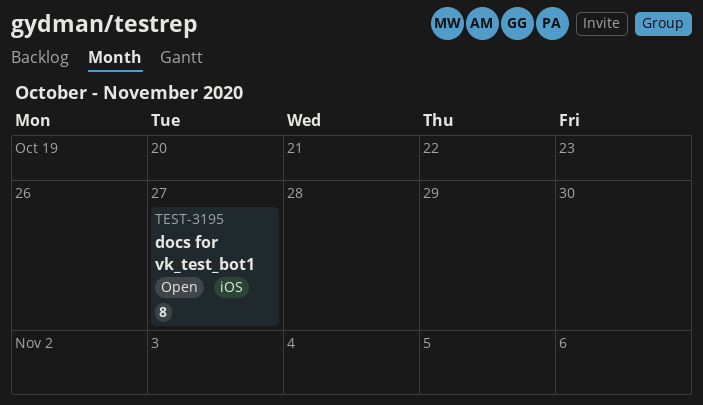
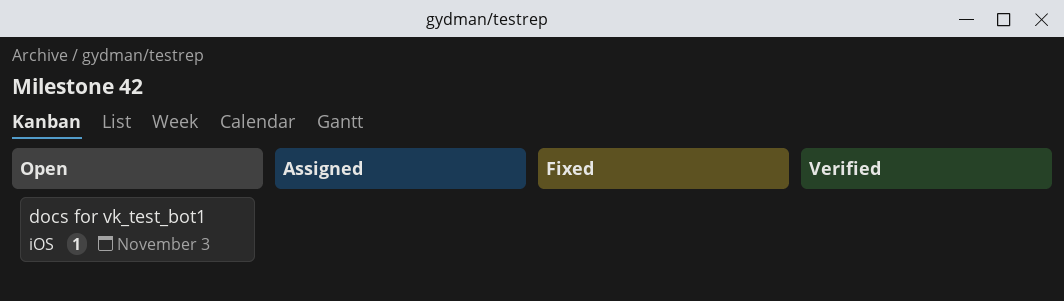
docs for vk_test_bot1, estimate: 8 -> 1
docs for vk_test_bot1, due: Oct 27 -> Nov 3

